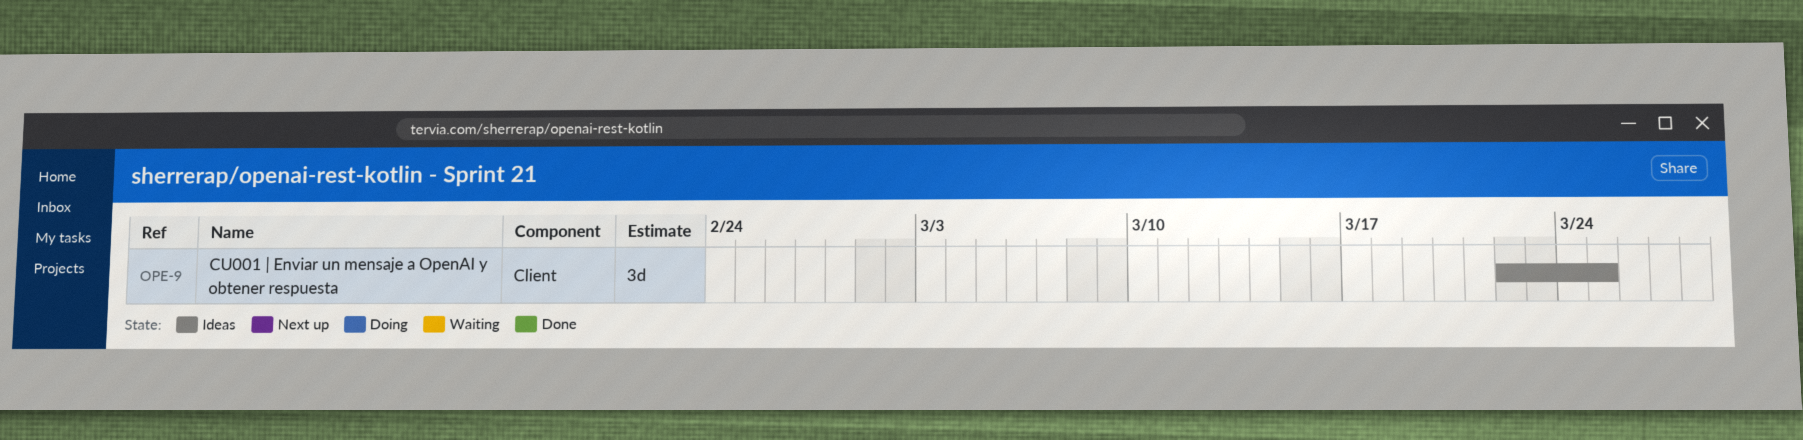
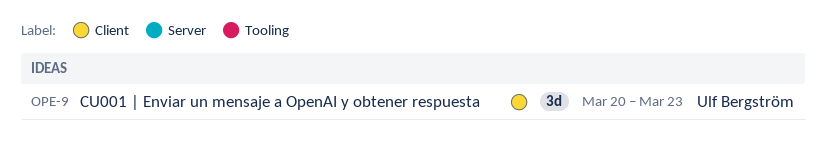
OPE-9, start: Mar 22 -> Mar 20
OPE-9, due: Mar 25 -> Mar 23

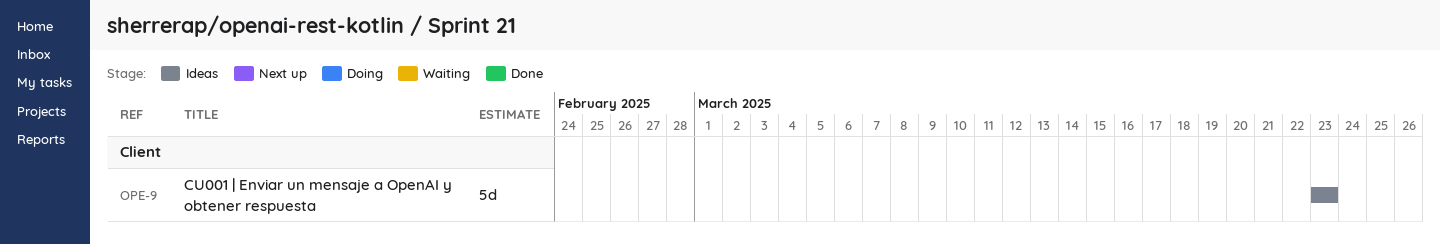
OPE-9, estimate: 3d -> 5d
OPE-9, start: Mar 20 -> Mar 23

